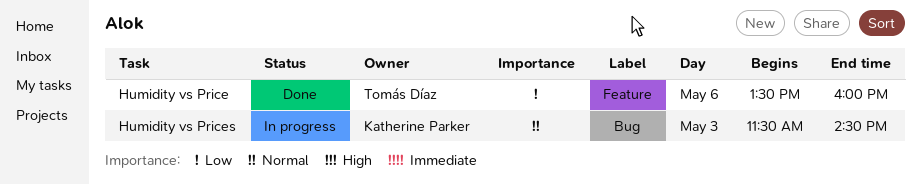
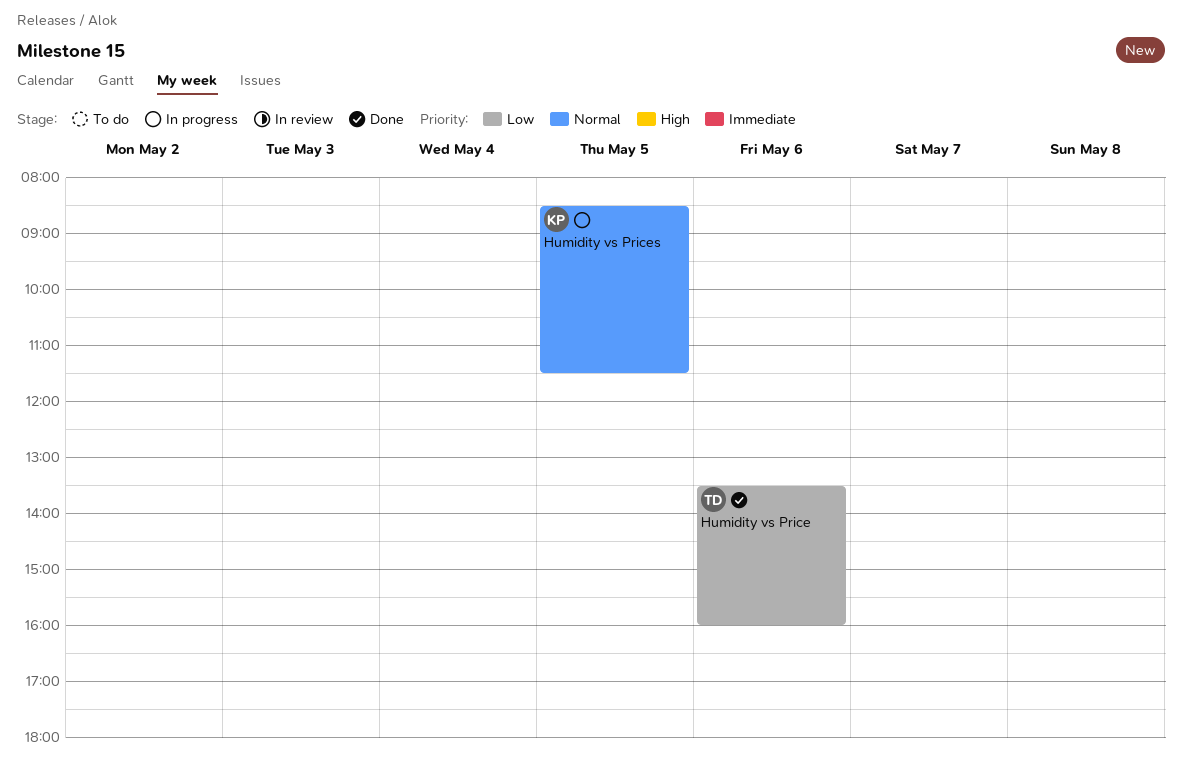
Humidity vs Prices, day: May 3 -> May 5
Humidity vs Prices, begins: 11:30 -> 08:30
Humidity vs Prices, ends: 14:30 -> 11:30

